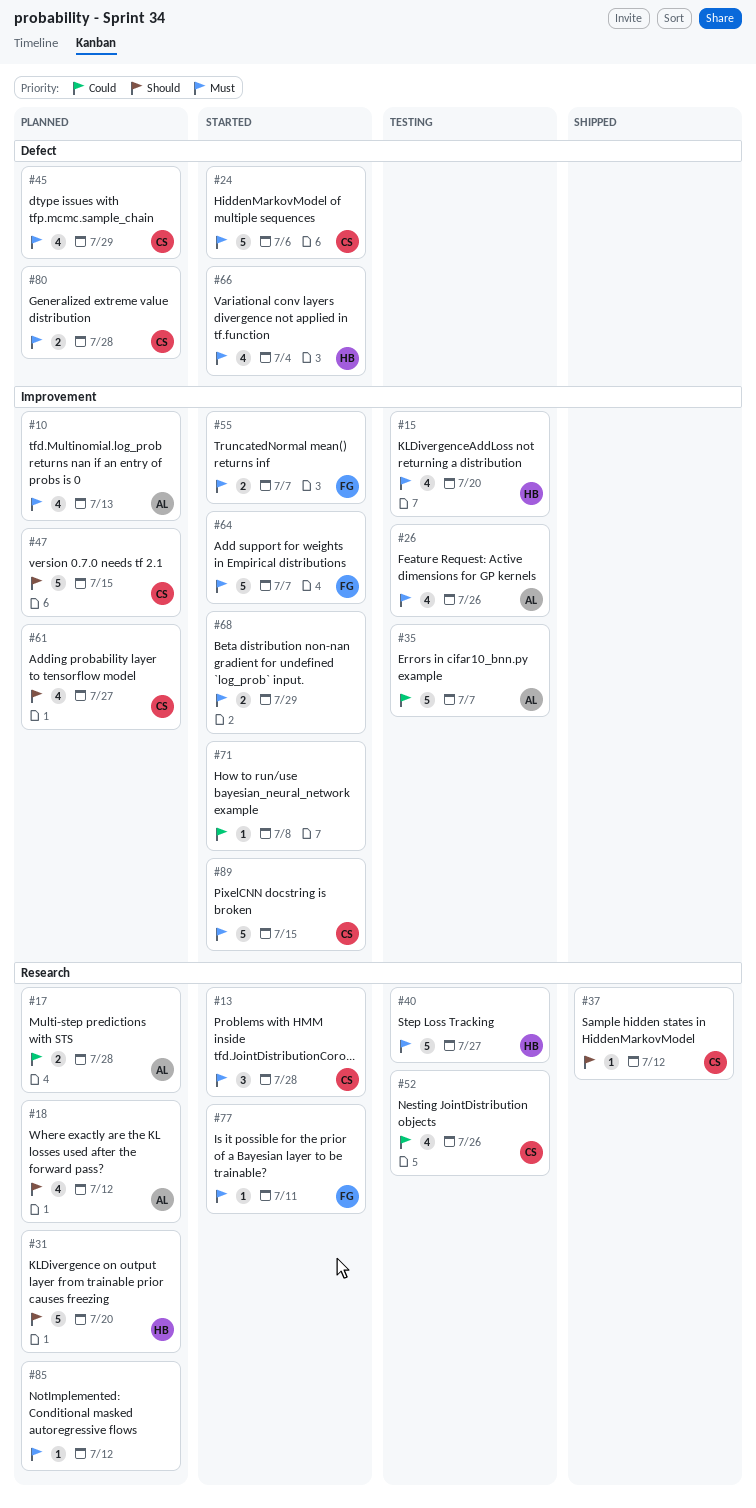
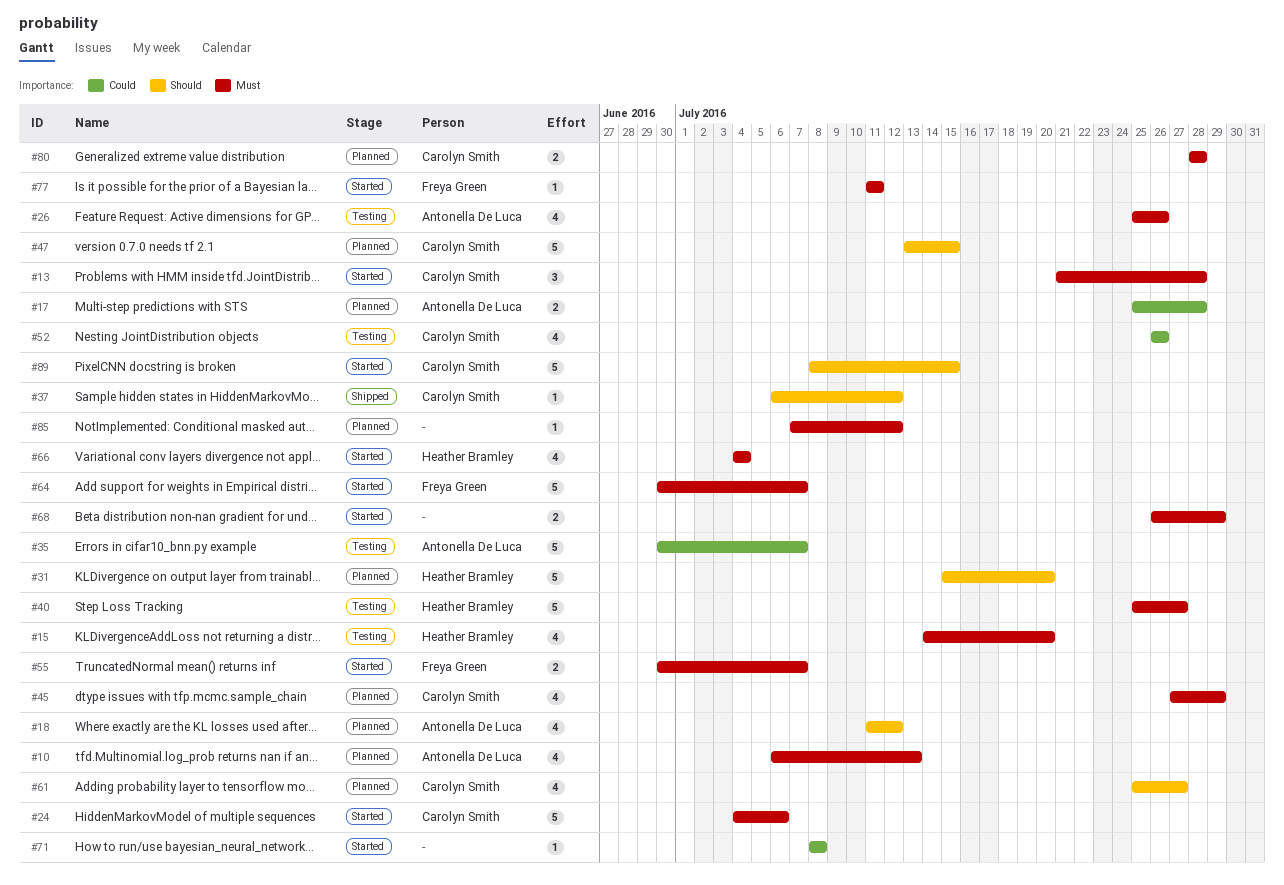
#89, priority: Must -> Should

